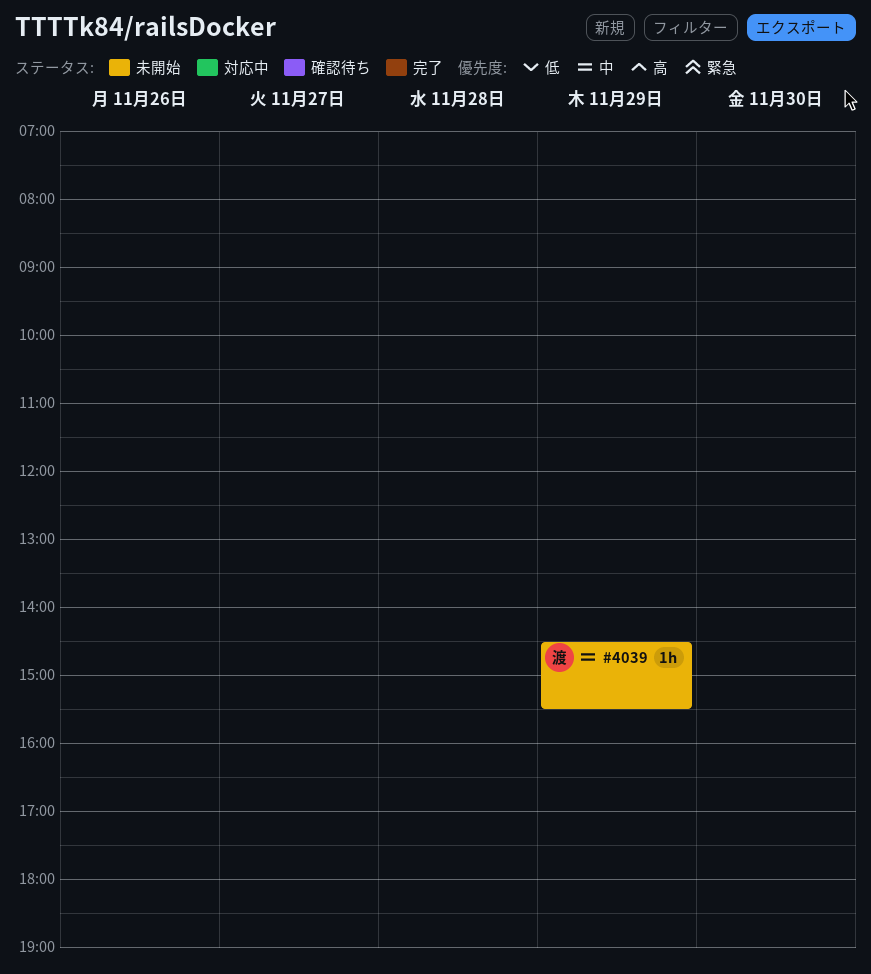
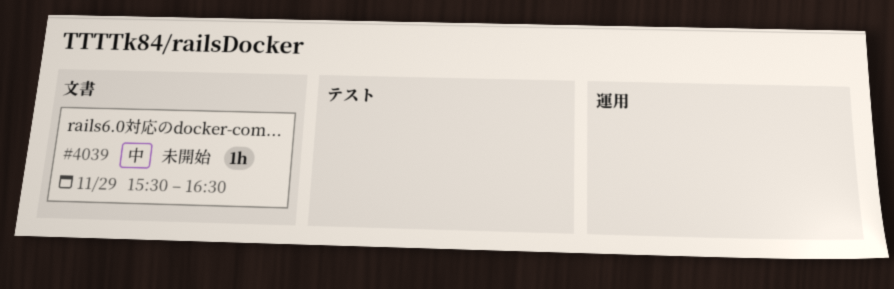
#4039, begins: 14:30 -> 15:30
#4039, ends: 15:30 -> 16:30

